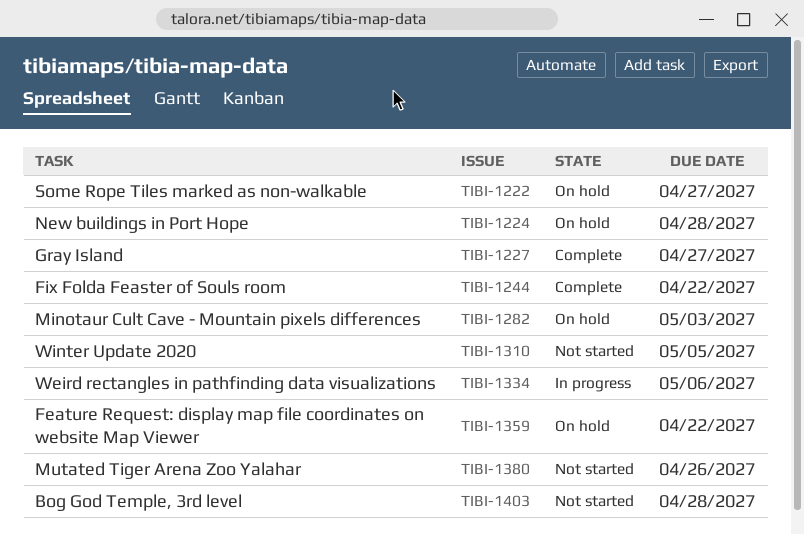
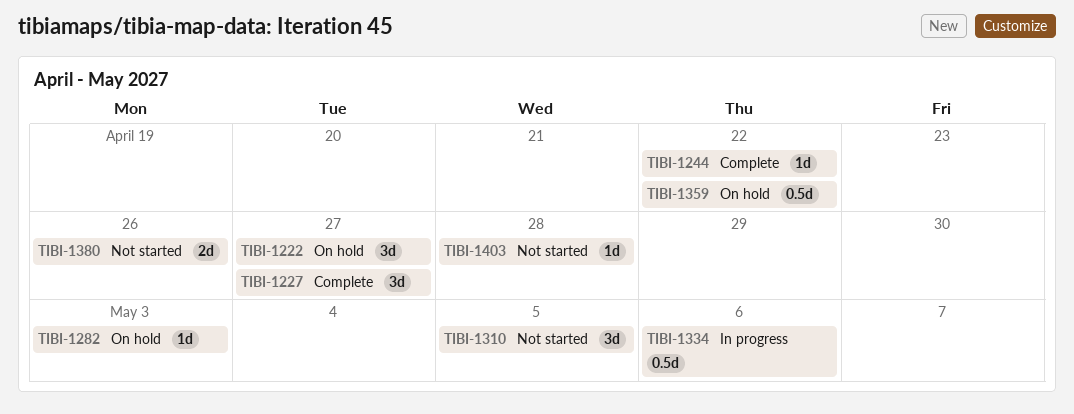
TIBI-1224: present -> none

